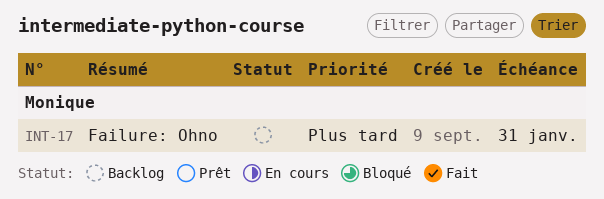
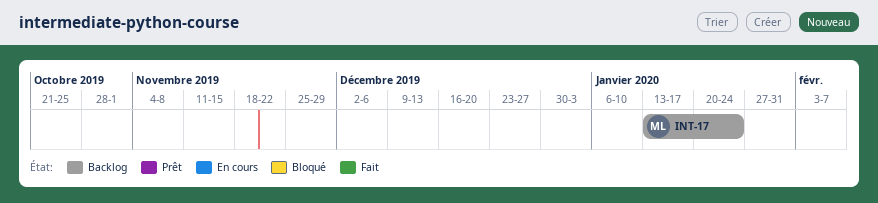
INT-17, due: Jan 31 -> Jan 24

